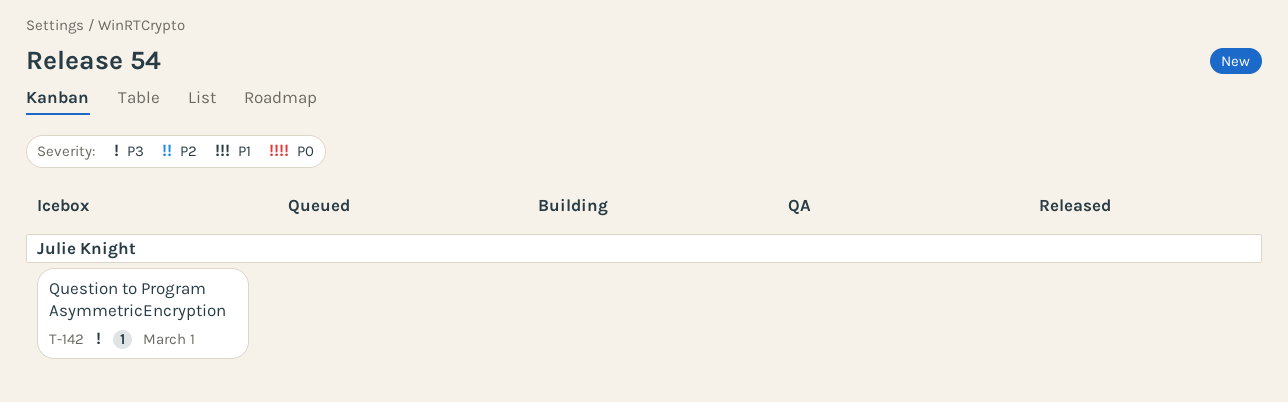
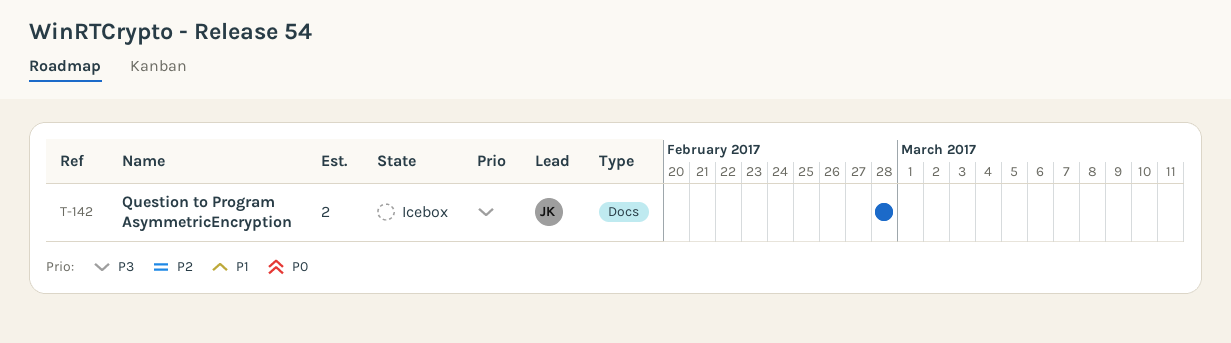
T-142, estimate: 1 -> 2
T-142, due: Mar 1 -> Feb 28

